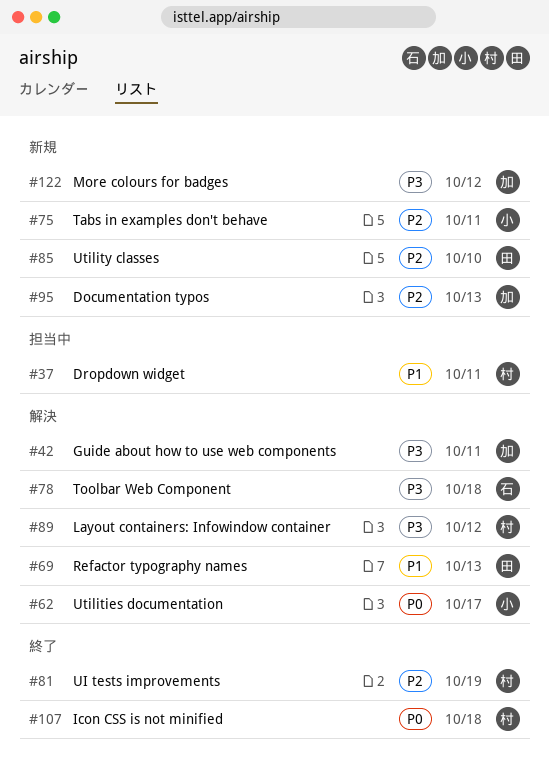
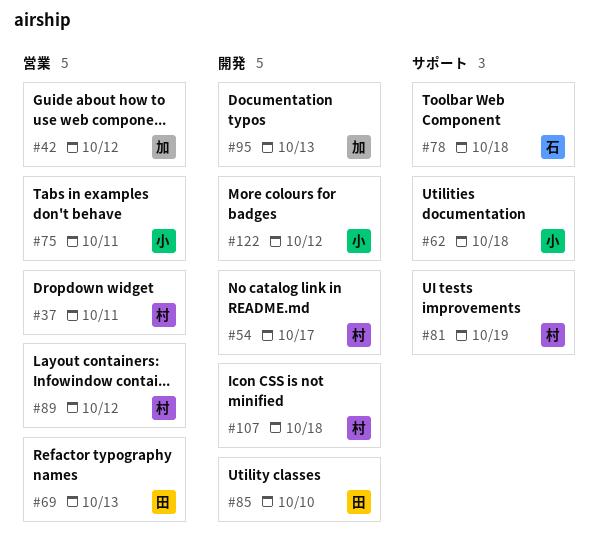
#42, due: Oct 11 -> Oct 12
#54: none -> present
#62, due: Oct 17 -> Oct 18
#122, owner: 加 -> 小

